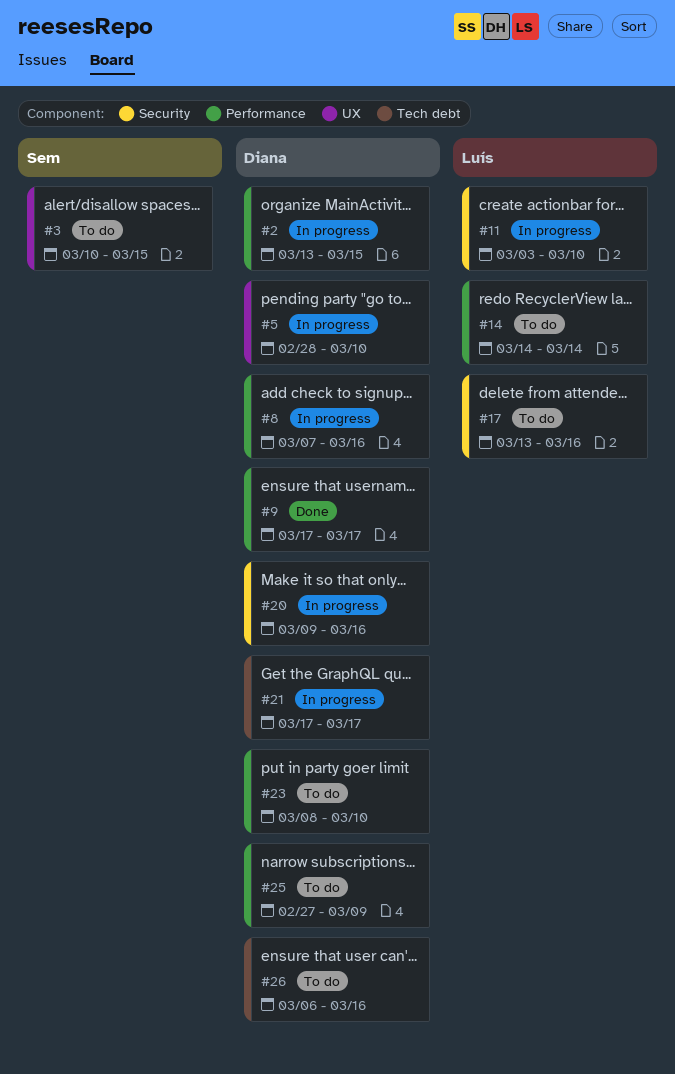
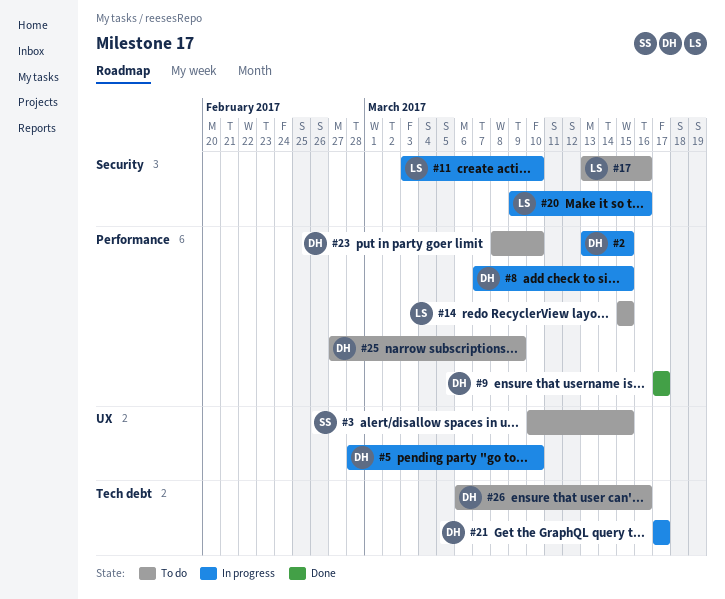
#8, due: Mar 16 -> Mar 15
#14, start: Mar 14 -> Mar 15
#14, due: Mar 14 -> Mar 15
#20, owner: Diana -> Luís

